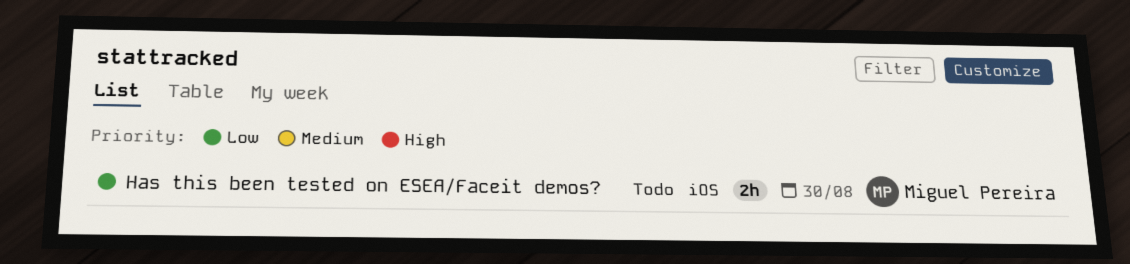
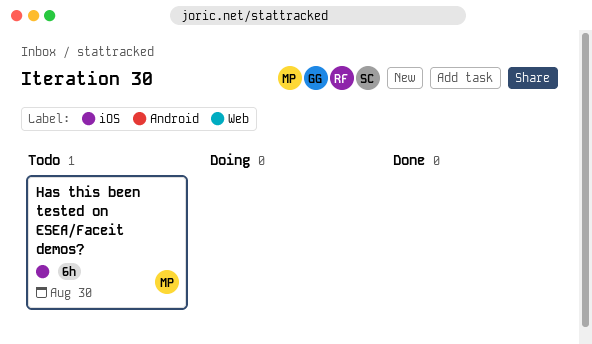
Has this been tested on ESEA/Faceit demos?, estimate: 2h -> 6h

